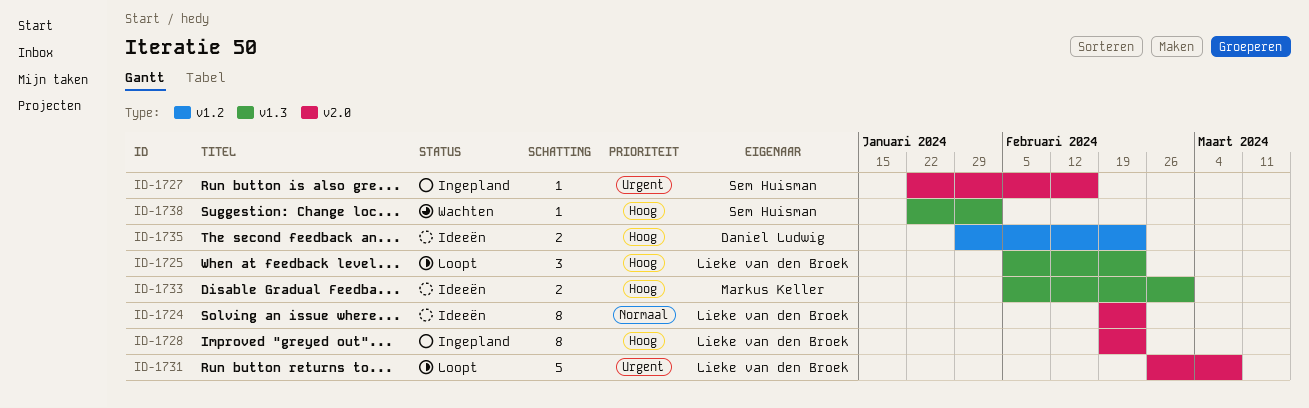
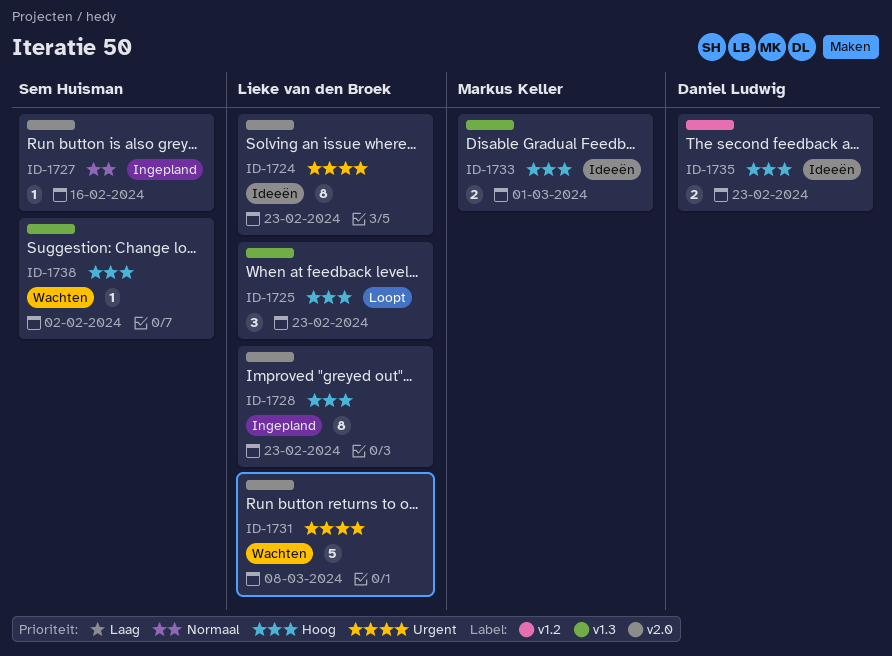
ID-1724, priority: Normaal -> Urgent
ID-1727, priority: Urgent -> Normaal
ID-1731, status: Loopt -> Wachten

